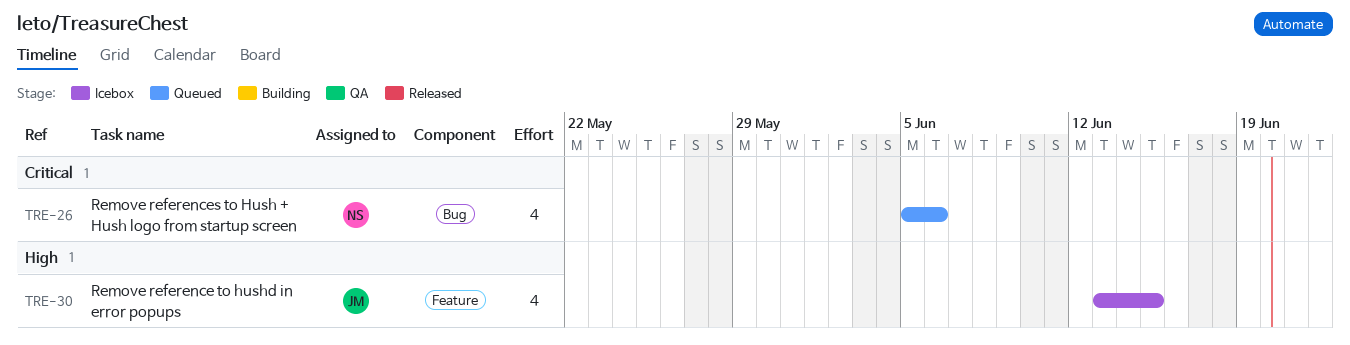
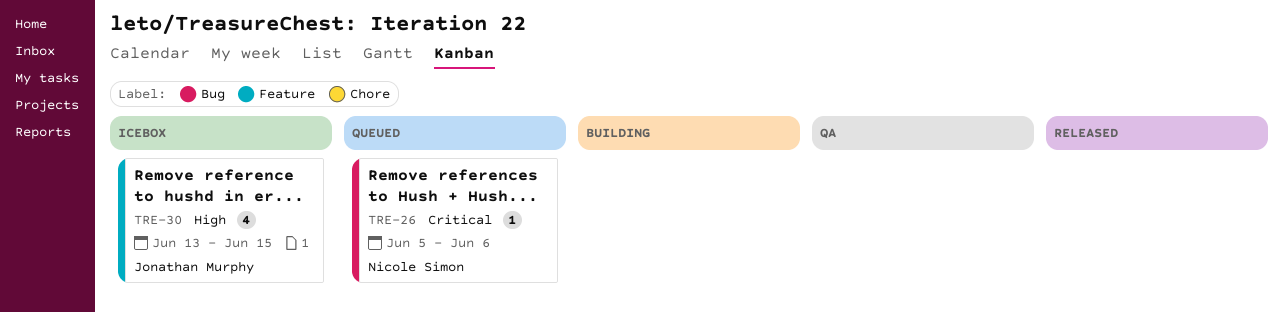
TRE-26, estimate: 4 -> 1

